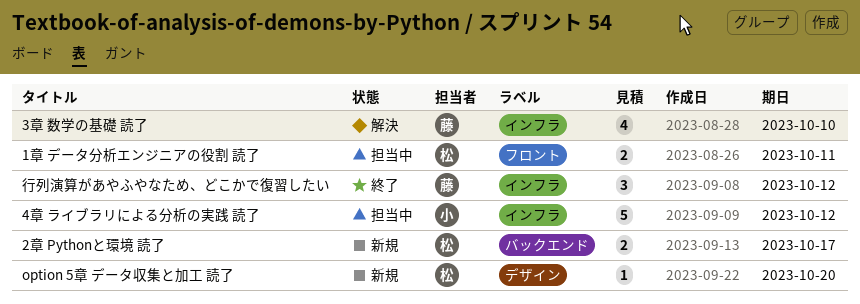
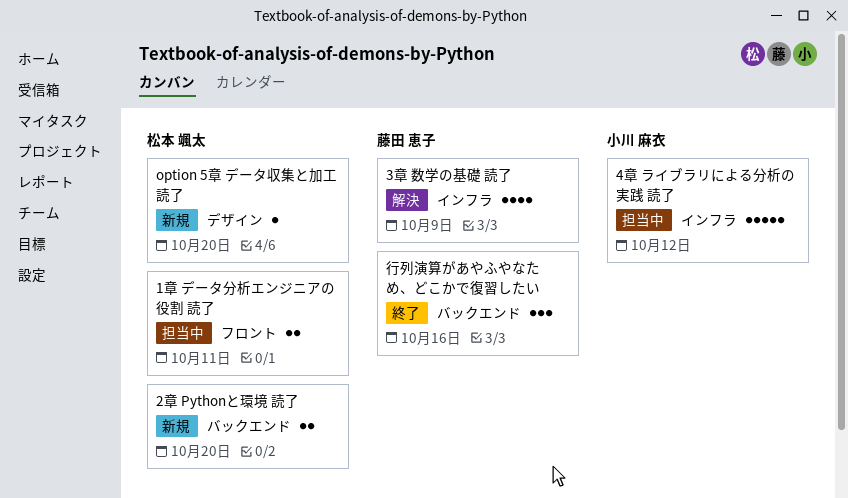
2章 Pythonと環境 読了, due: Oct 17 -> Oct 20
3章 数学の基礎 読了, due: Oct 10 -> Oct 9
行列演算があやふやなため、どこかで復習したい, label: インフラ -> バックエンド
行列演算があやふやなため、どこかで復習したい, due: Oct 12 -> Oct 16

